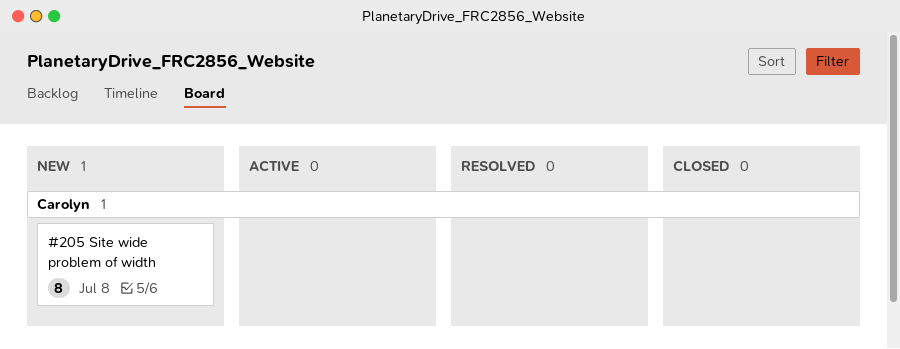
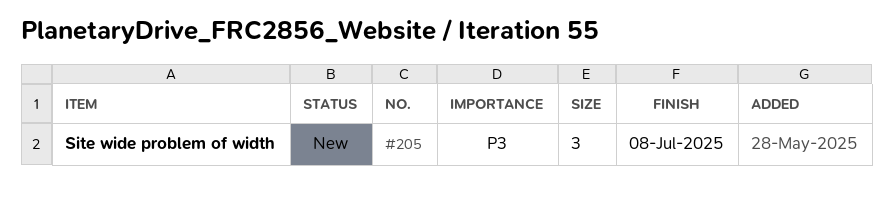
#205, estimate: 8 -> 3

